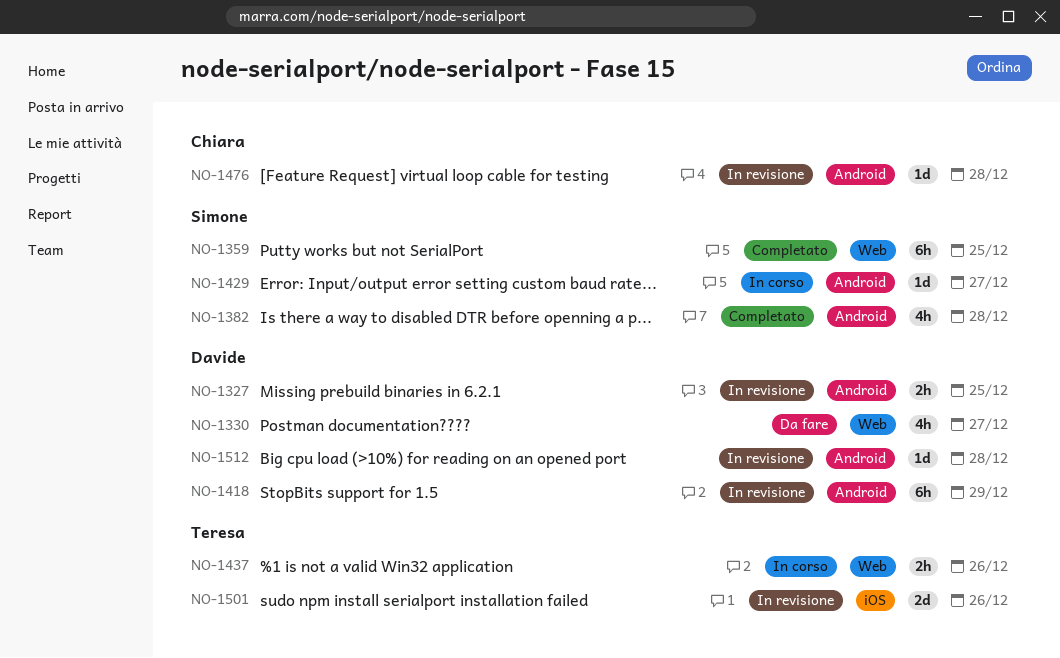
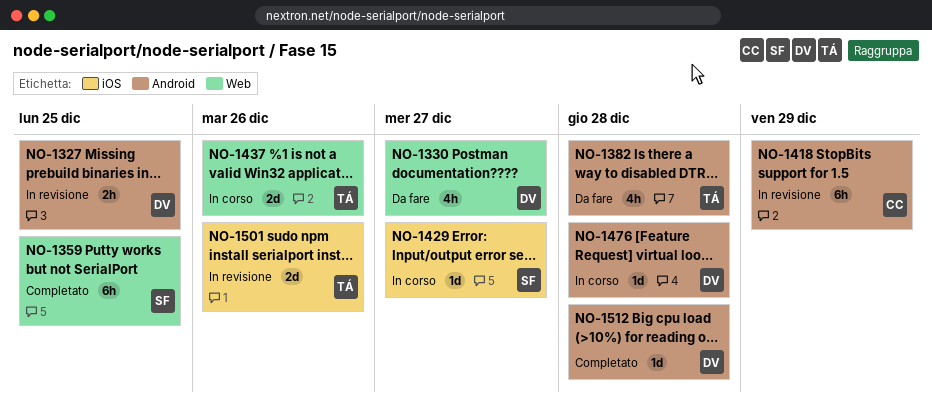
NO-1382, status: Completato -> Da fare
NO-1382, owner: Simone -> Teresa
NO-1418, owner: Davide -> Chiara
NO-1429, label: Android -> iOS
NO-1437, estimate: 2h -> 2d
NO-1476, status: In revisione -> In corso
NO-1476, owner: Chiara -> Davide
NO-1512, status: In revisione -> Completato

